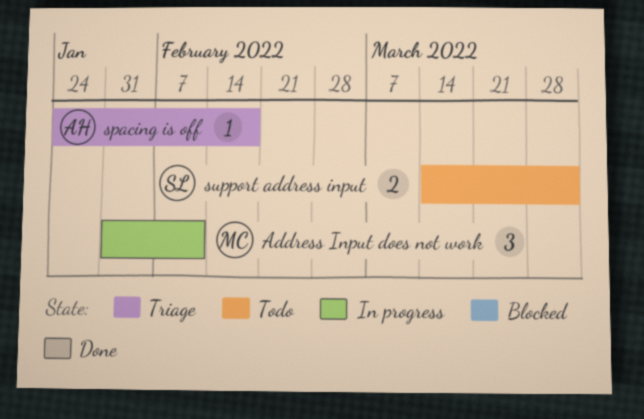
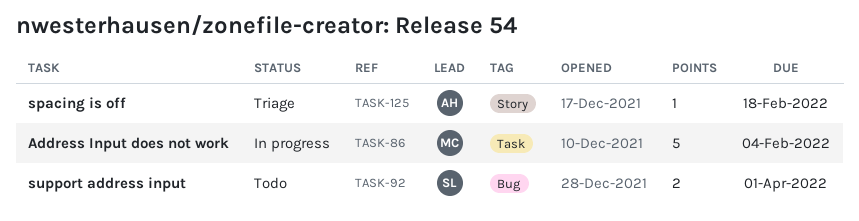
Address Input does not work, estimate: 3 -> 5
Address Input does not work, due: Feb 11 -> Feb 4

